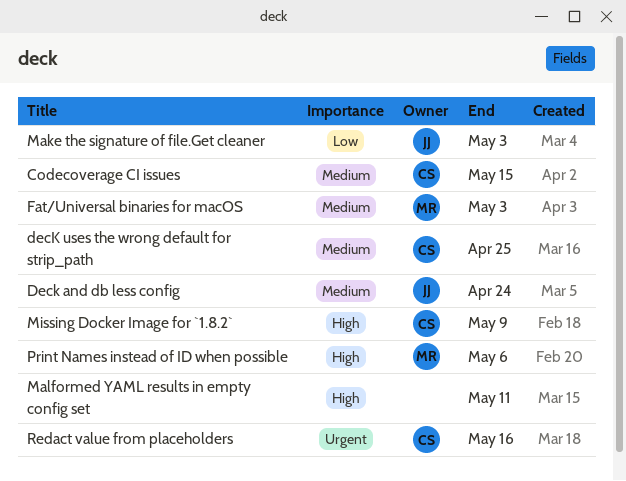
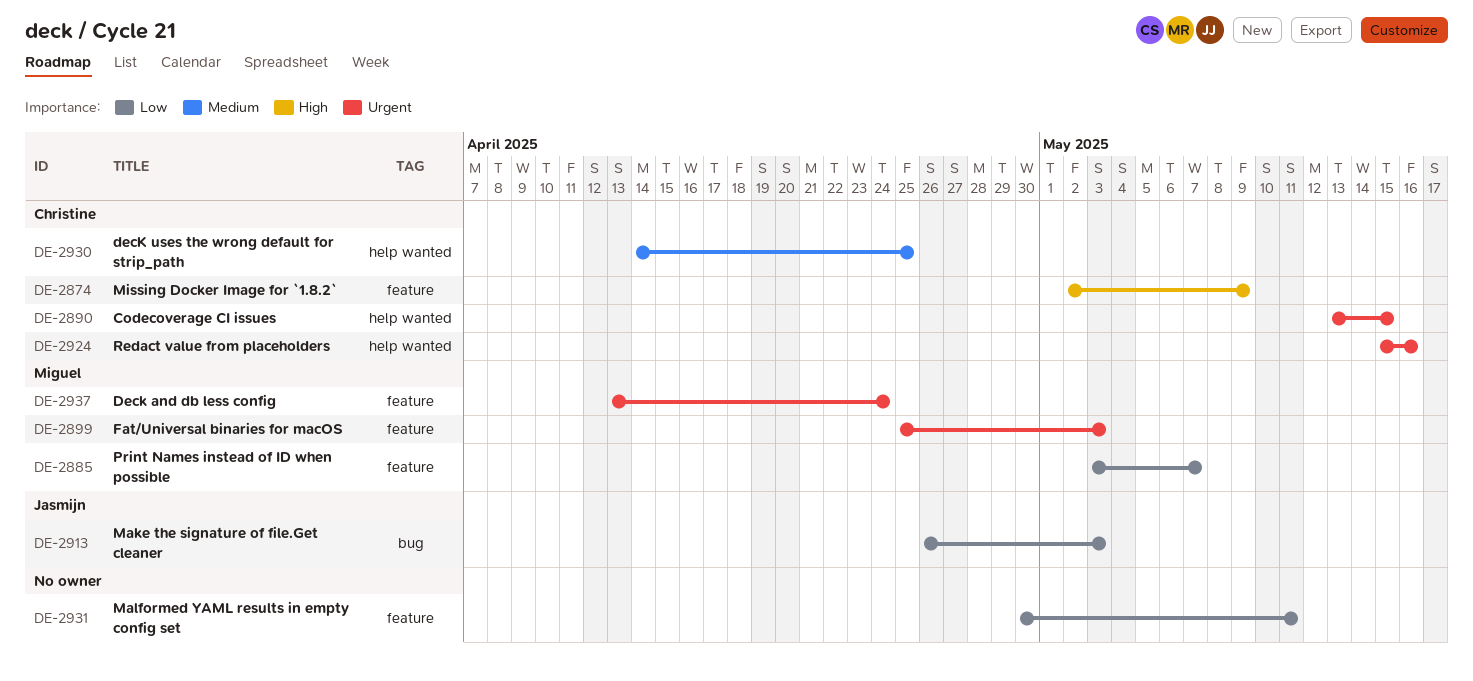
Codecoverage CI issues, priority: Medium -> Urgent
Deck and db less config, owner: Jasmijn -> Miguel
Deck and db less config, priority: Medium -> Urgent
Fat/Universal binaries for macOS, priority: Medium -> Urgent
Malformed YAML results in empty config set, priority: High -> Low
Print Names instead of ID when possible, priority: High -> Low
Print Names instead of ID when possible, due: May 6 -> May 7

